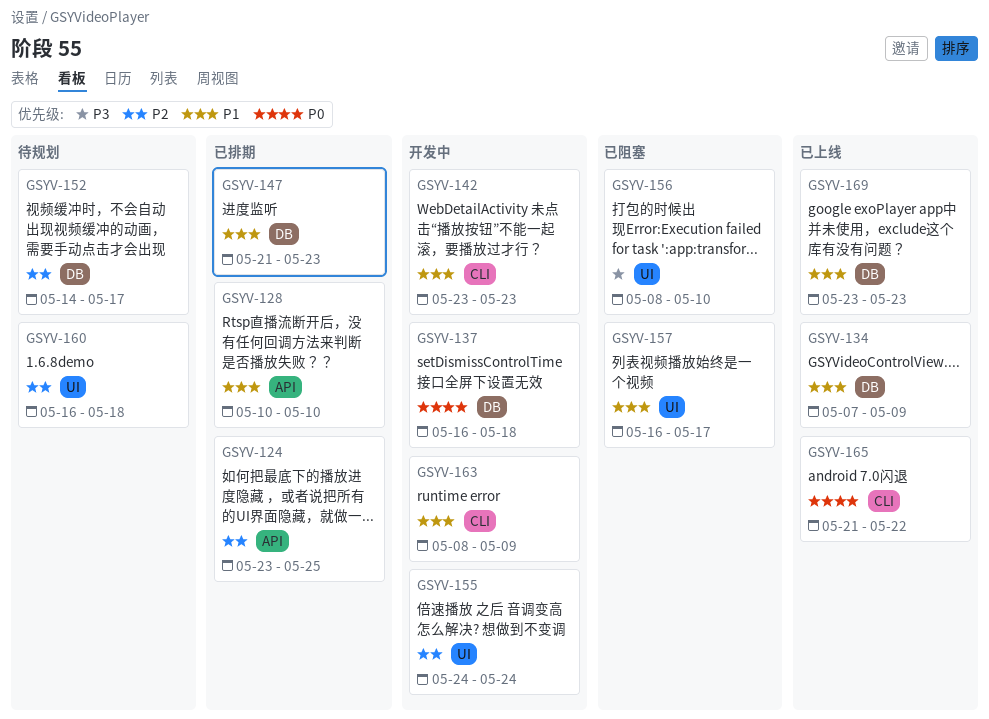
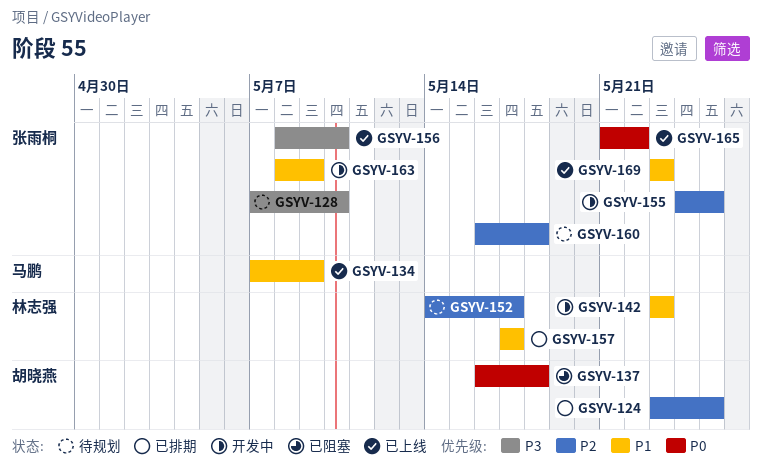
GSYV-128, status: 已排期 -> 待规划
GSYV-128, priority: P1 -> P3
GSYV-128, start: May 10 -> May 7
GSYV-137, status: 开发中 -> 已阻塞
GSYV-147: present -> none
GSYV-155, due: May 24 -> May 25
GSYV-156, status: 已阻塞 -> 已上线
GSYV-157, status: 已阻塞 -> 已排期
GSYV-157, start: May 16 -> May 17

